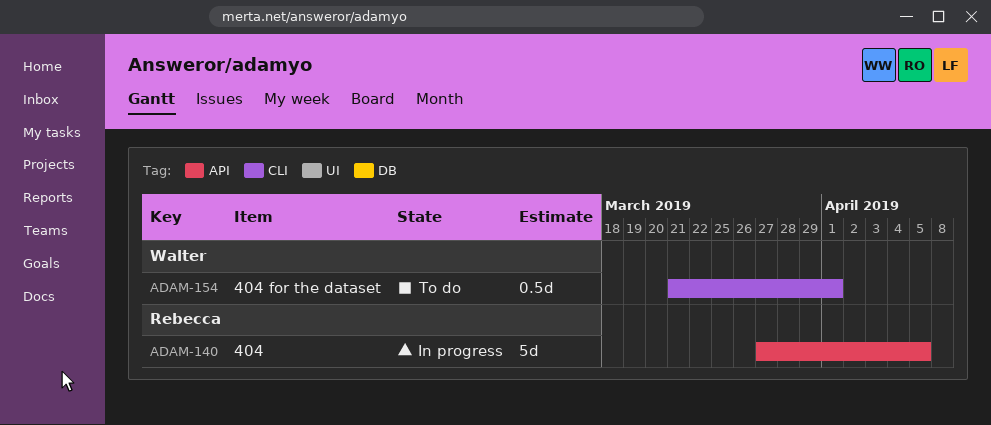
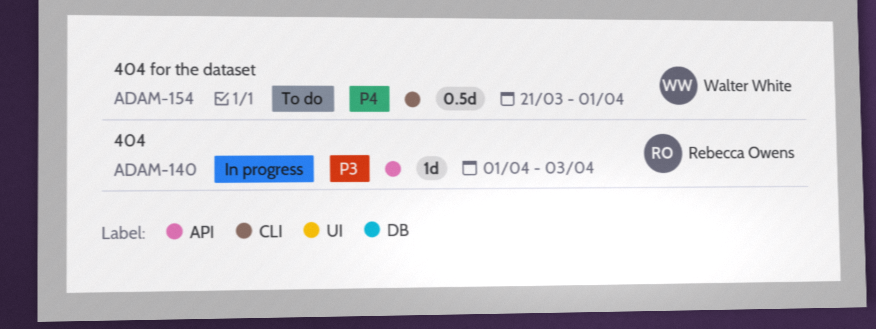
ADAM-140, estimate: 5d -> 1d
ADAM-140, start: Mar 27 -> Apr 1
ADAM-140, due: Apr 5 -> Apr 3

